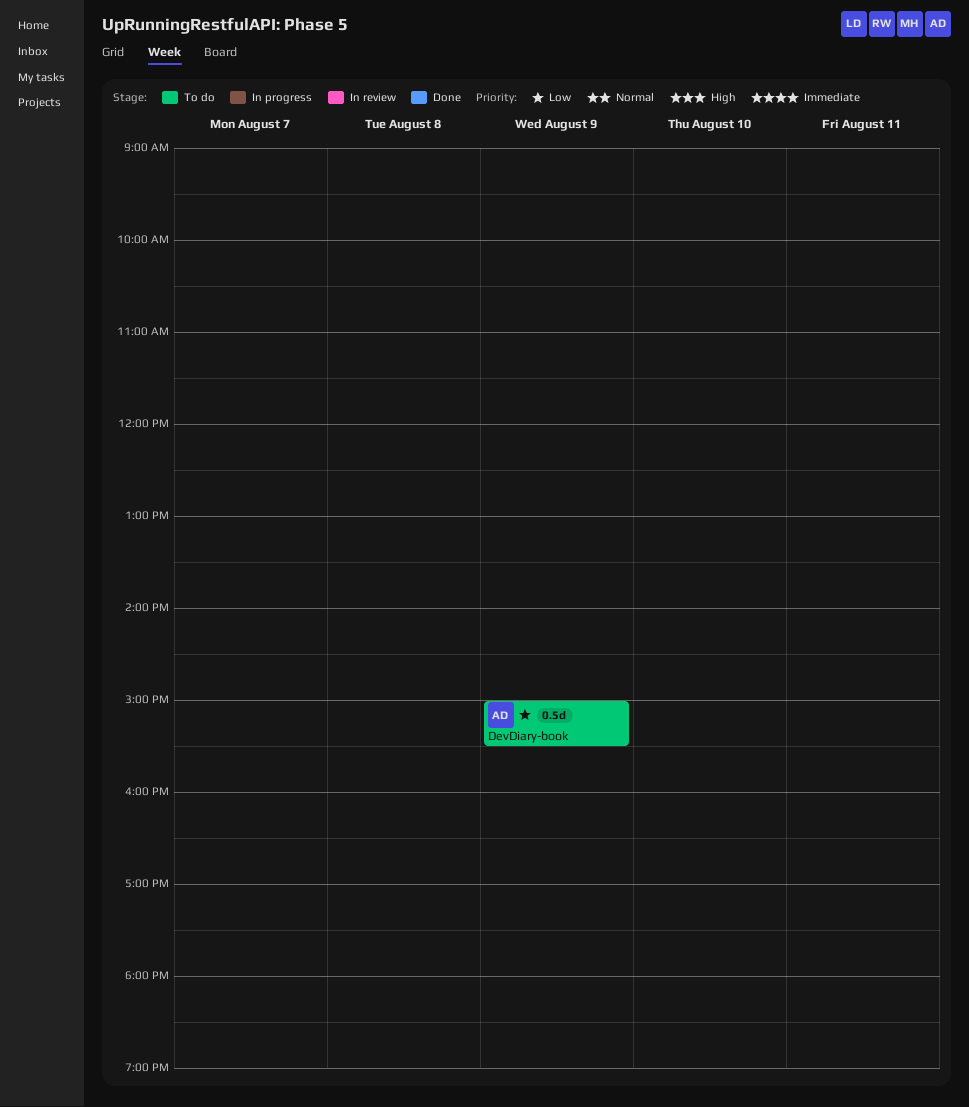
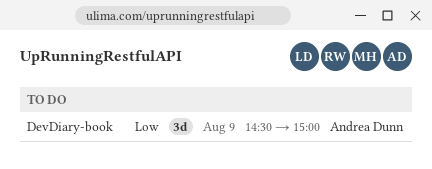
DevDiary-book, estimate: 0.5d -> 3d
DevDiary-book, begins: 15:00 -> 14:30
DevDiary-book, ends: 15:30 -> 15:00

